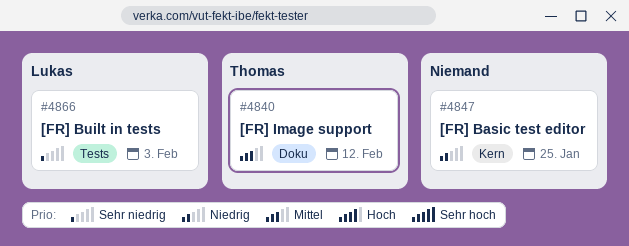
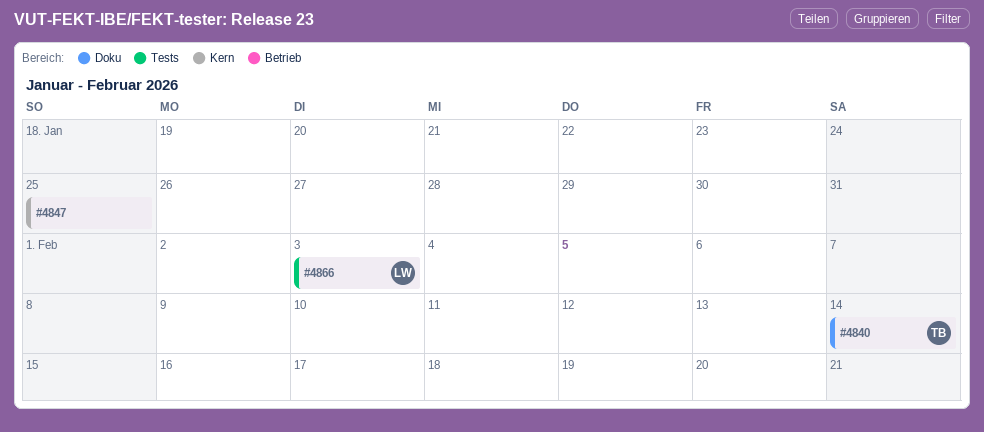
#4840, due: Feb 12 -> Feb 14

